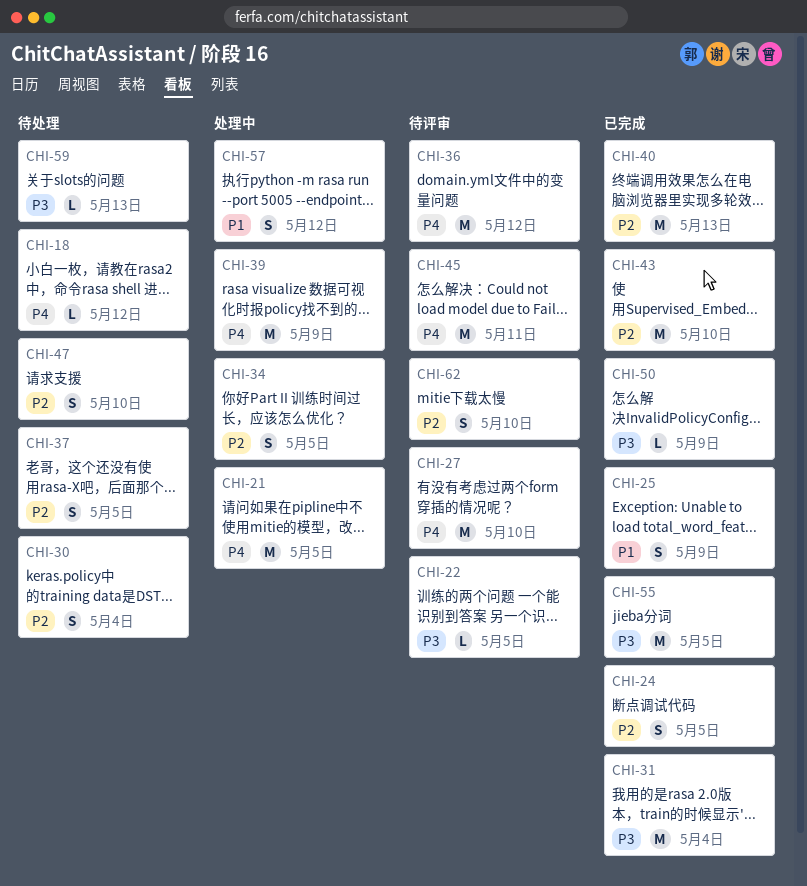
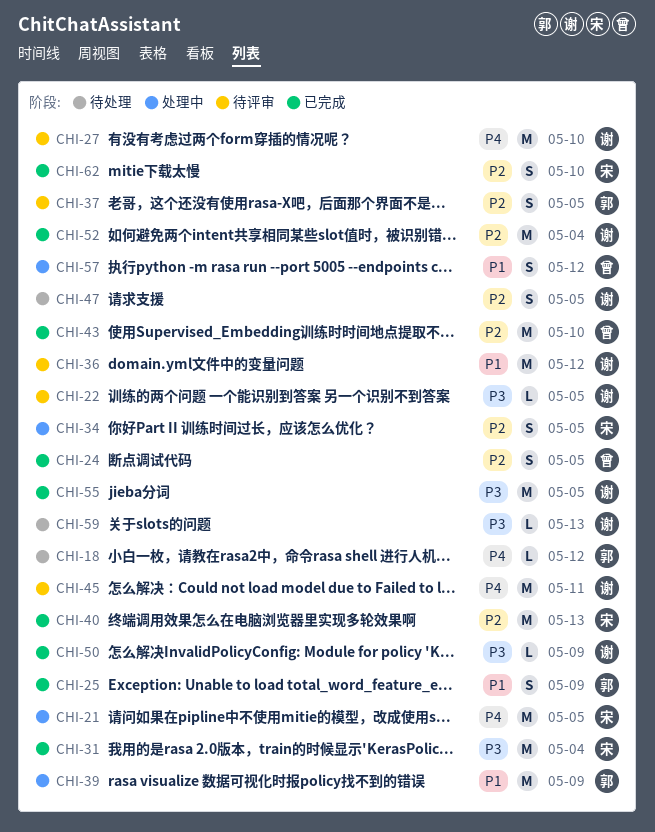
CHI-30: present -> none
CHI-36, priority: P4 -> P1
CHI-37, status: 待处理 -> 待评审
CHI-39, priority: P4 -> P1
CHI-47, due: May 10 -> May 5
CHI-52: none -> present
CHI-62, status: 待评审 -> 已完成

